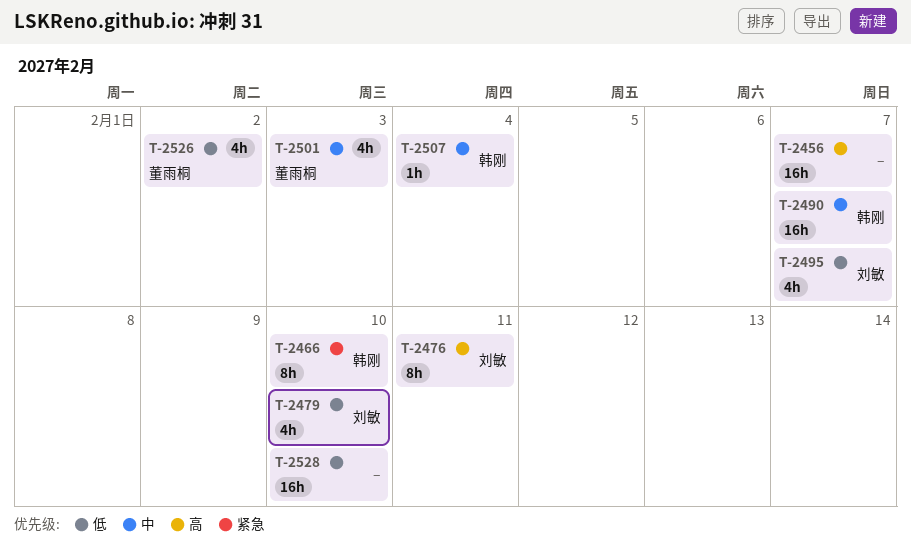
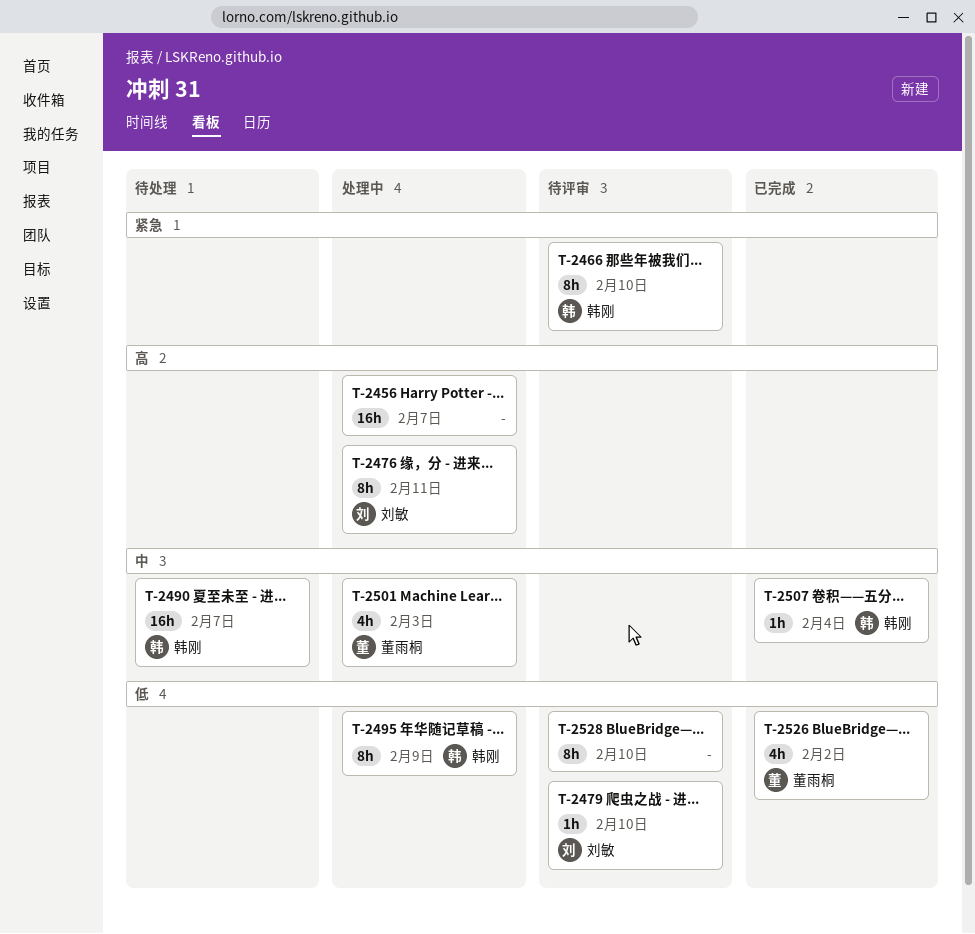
T-2479, estimate: 4h -> 1h
T-2495, owner: 刘敏 -> 韩刚
T-2495, estimate: 4h -> 8h
T-2495, due: Feb 7 -> Feb 9
T-2528, estimate: 16h -> 8h

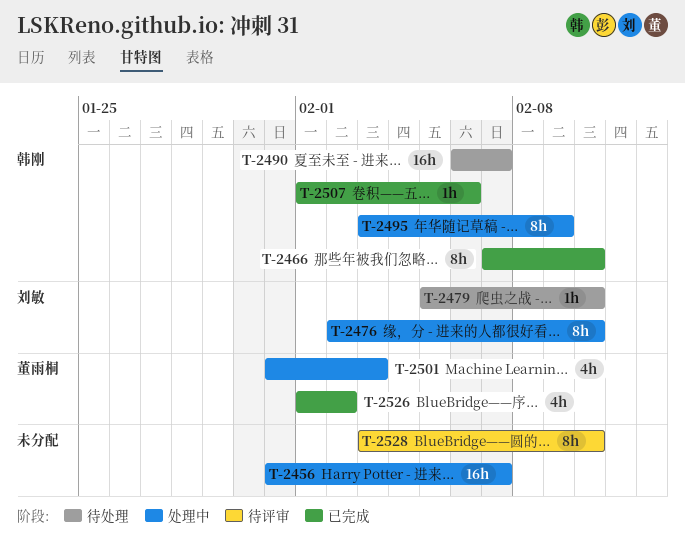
T-2466, status: 待评审 -> 已完成
T-2476, due: Feb 11 -> Feb 10
T-2479, status: 待评审 -> 待处理
T-2507, due: Feb 4 -> Feb 6

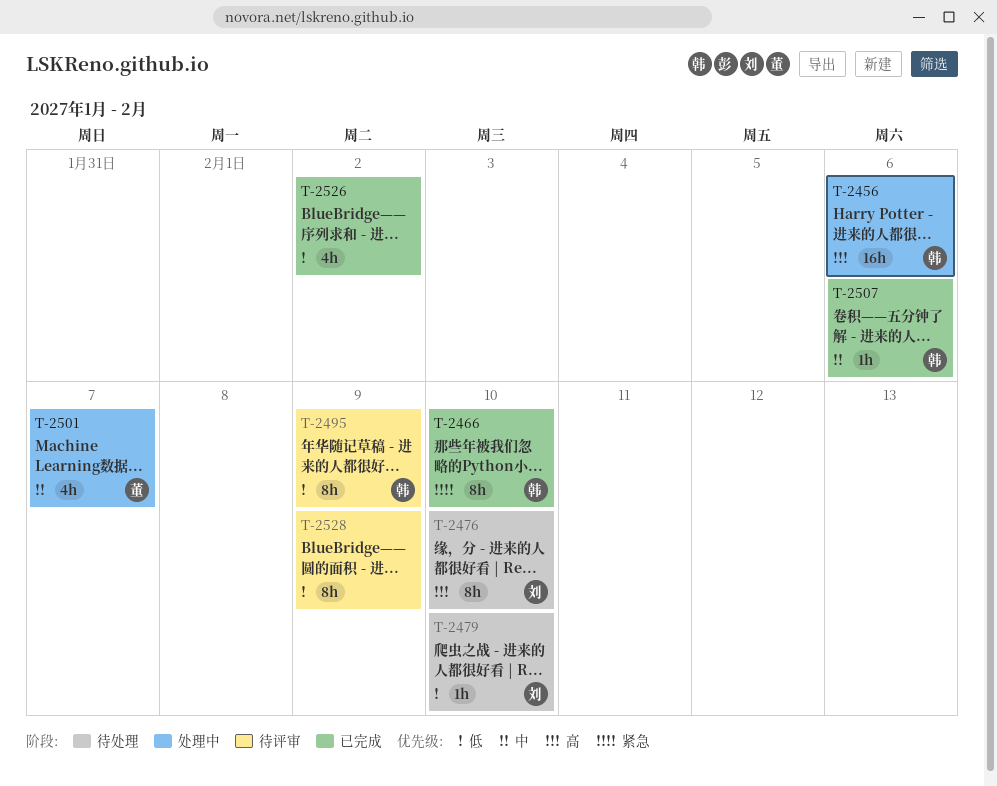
T-2456, owner: none -> 韩刚
T-2456, due: Feb 7 -> Feb 6
T-2476, status: 处理中 -> 待处理
T-2490: present -> none
T-2495, status: 处理中 -> 待评审
T-2501, due: Feb 3 -> Feb 7
T-2526, owner: 董雨桐 -> none
T-2528, due: Feb 10 -> Feb 9

